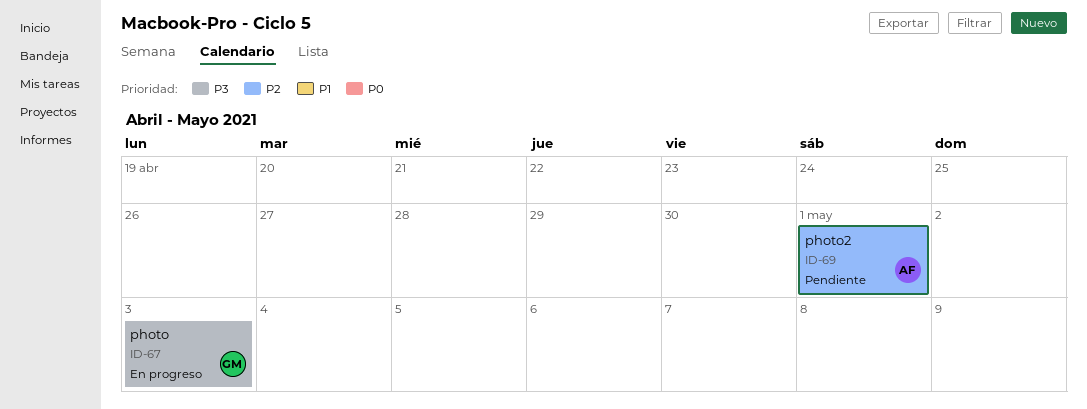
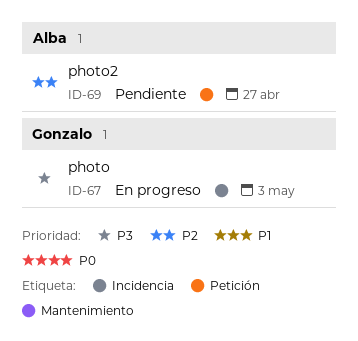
ID-69, due: May 1 -> Apr 27

